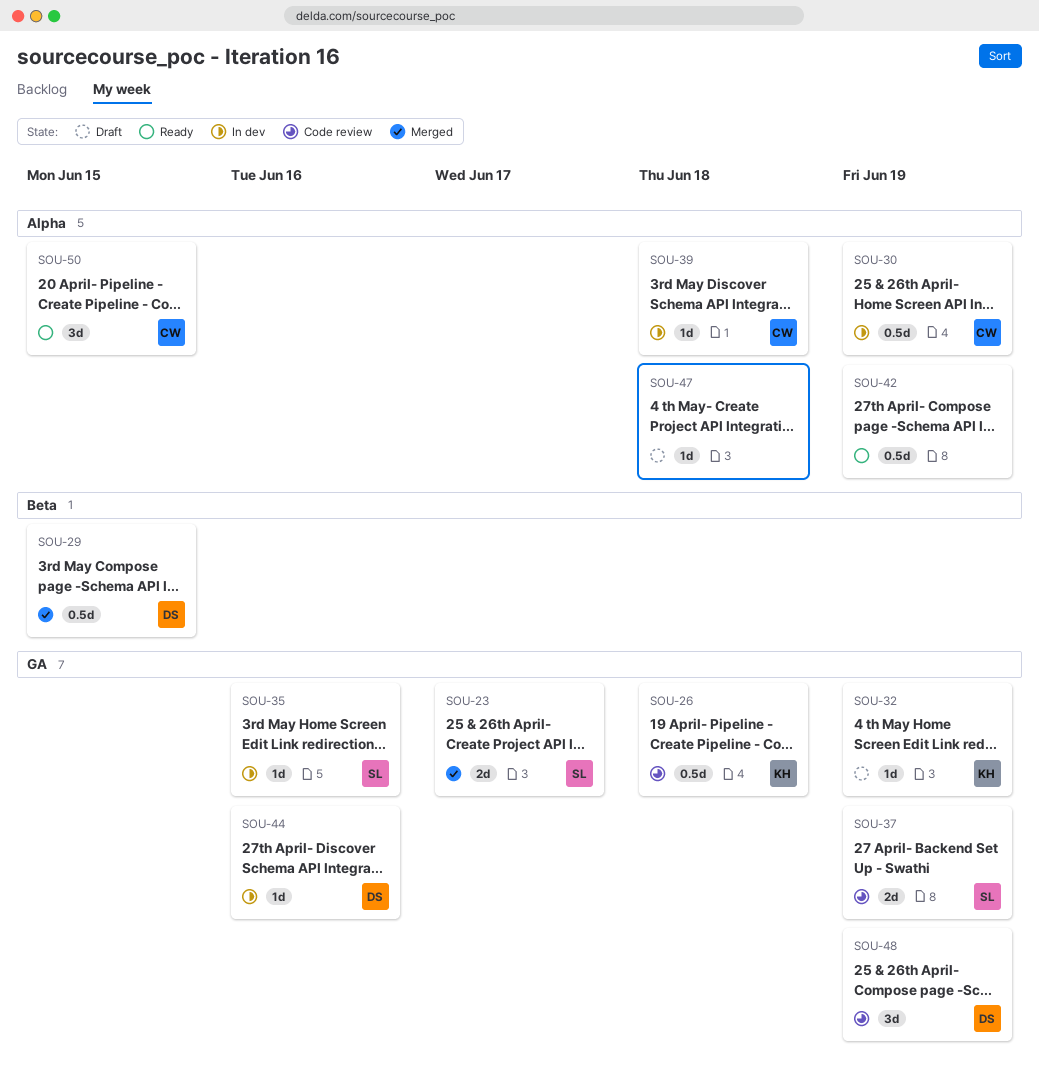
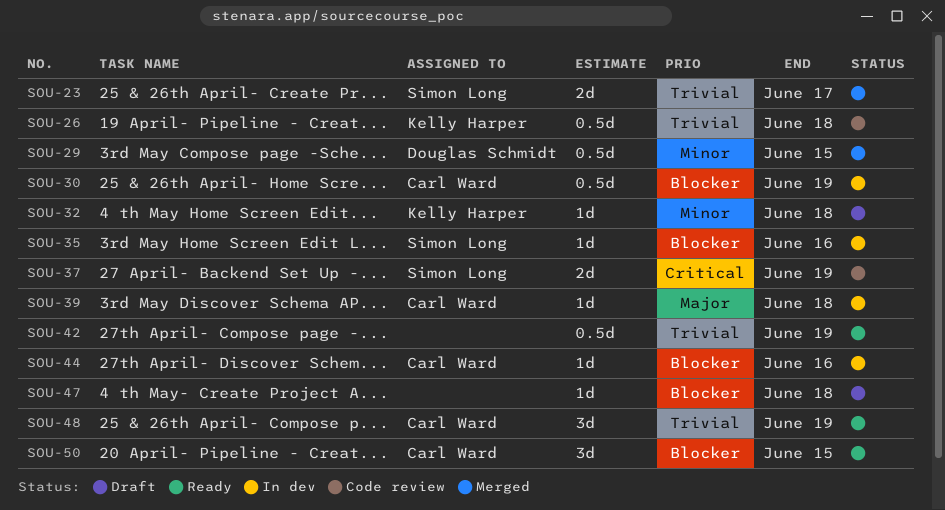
SOU-32, due: Jun 19 -> Jun 18
SOU-44, owner: Douglas Schmidt -> Carl Ward
SOU-48, status: Code review -> Ready
SOU-48, owner: Douglas Schmidt -> Carl Ward

